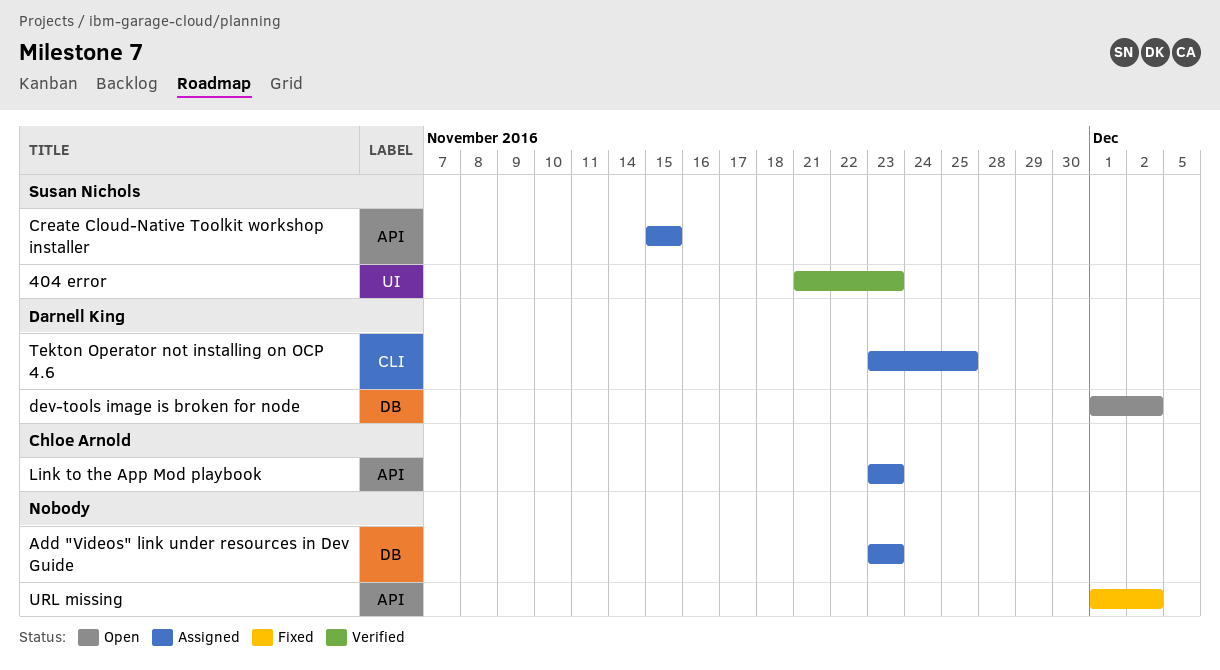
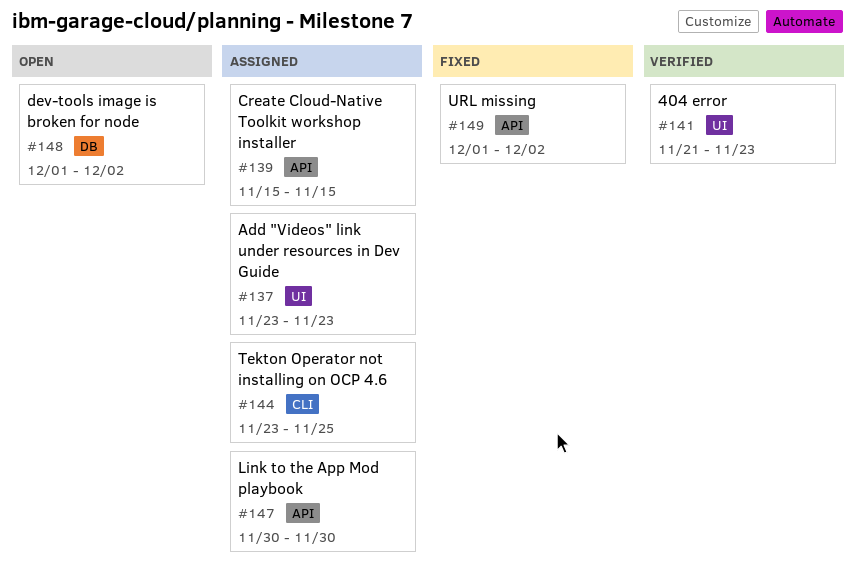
Add "Videos" link under resources in Dev Guide, label: DB -> UI
Link to the App Mod playbook, start: Nov 23 -> Nov 30
Link to the App Mod playbook, due: Nov 23 -> Nov 30

